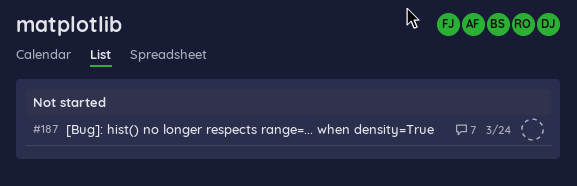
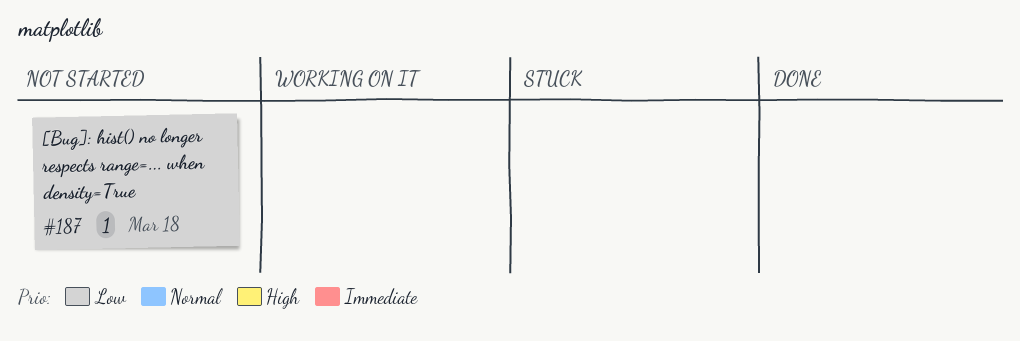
#187, due: Mar 24 -> Mar 18

